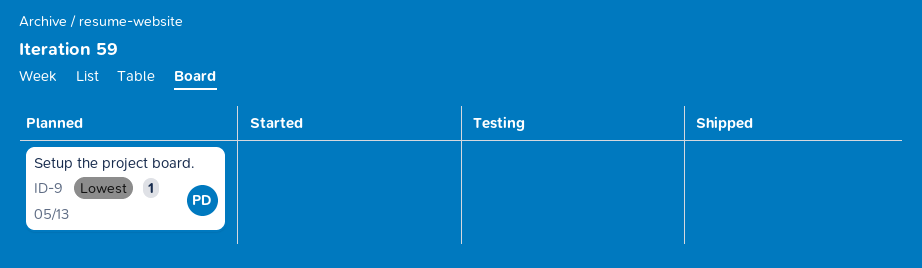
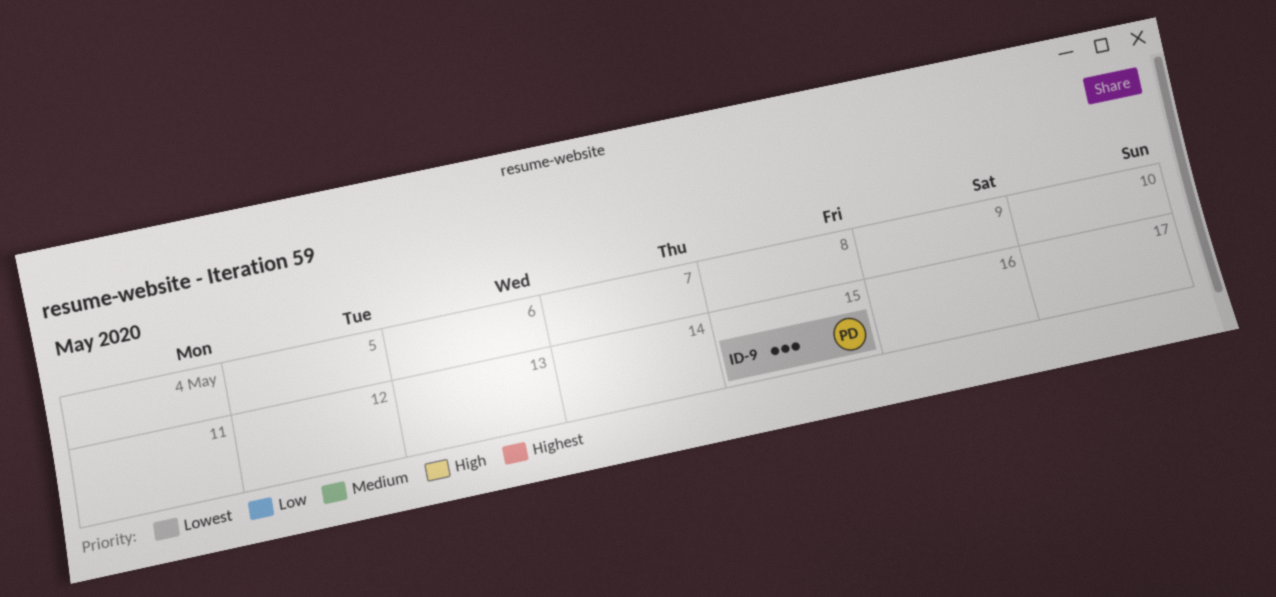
ID-9, estimate: 1 -> 3
ID-9, due: May 13 -> May 15

